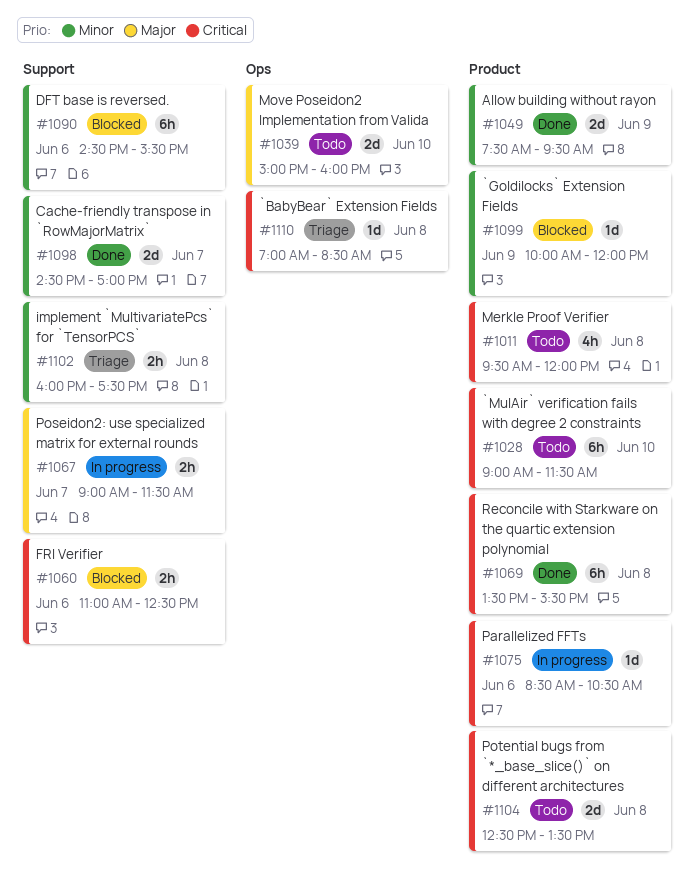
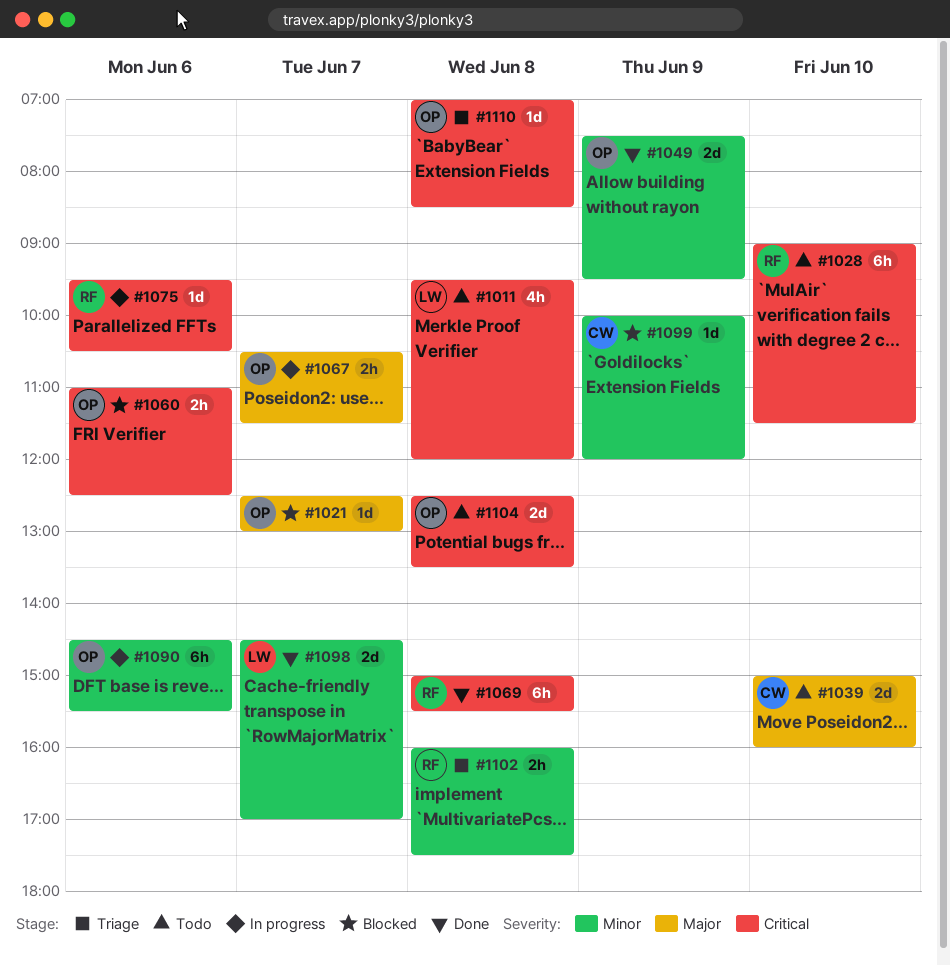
#1021: none -> present
#1067, begins: 09:00 -> 10:30
#1069, begins: 13:30 -> 15:00
#1075, begins: 08:30 -> 09:30
#1090, status: Blocked -> In progress

